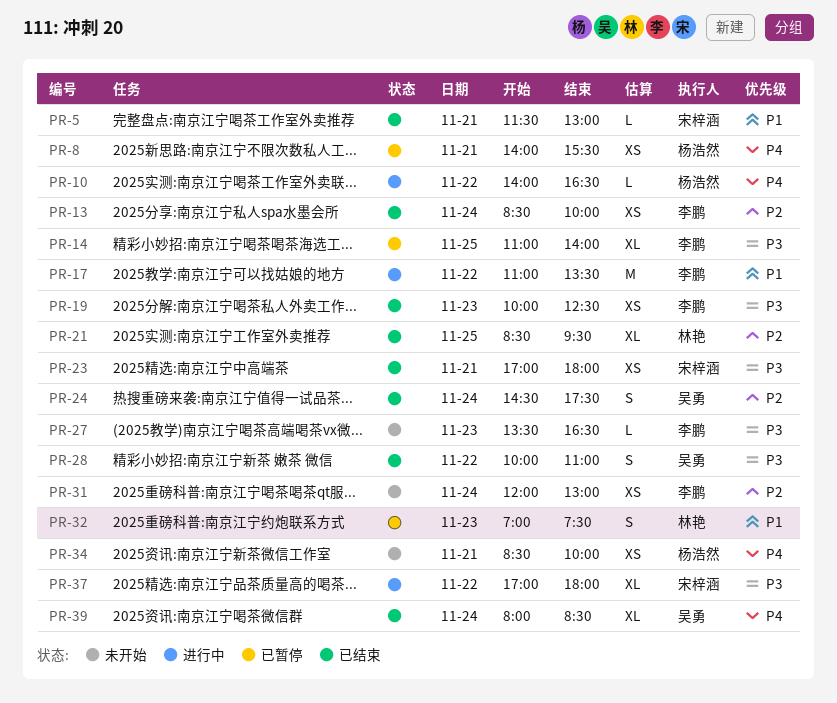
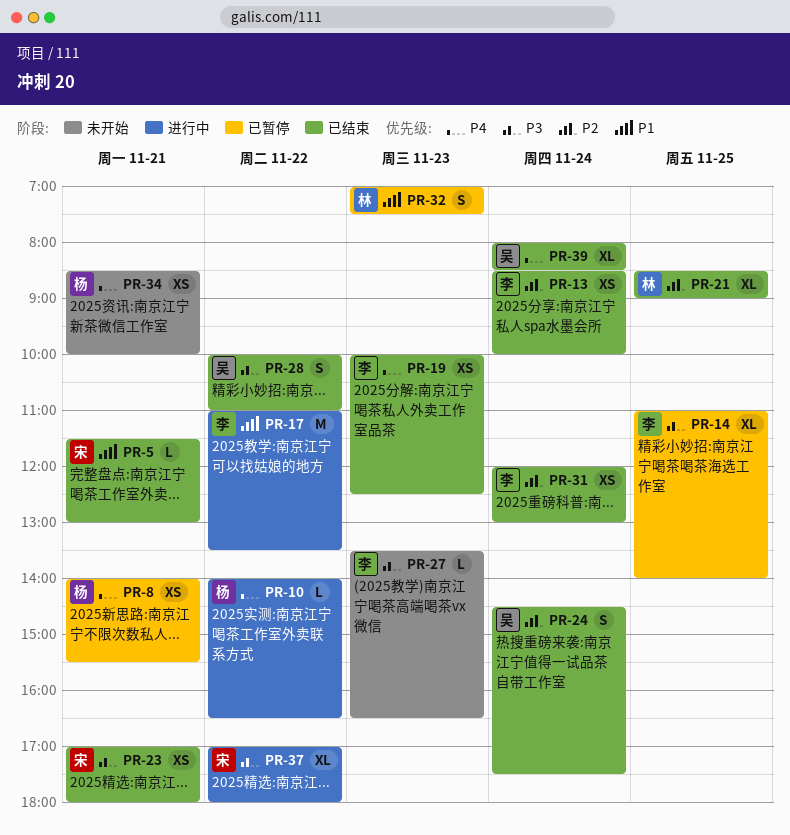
PR-19, priority: P3 -> P4
PR-21, ends: 09:30 -> 09:00
PR-31, status: 未开始 -> 已结束

